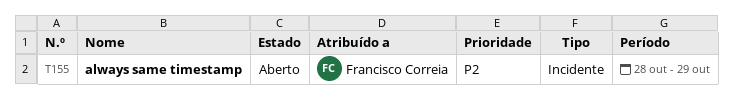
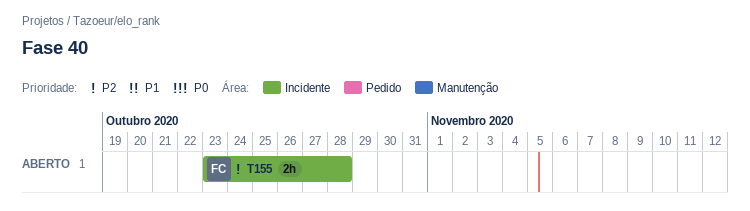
T155, start: Oct 28 -> Oct 23
T155, due: Oct 29 -> Oct 28

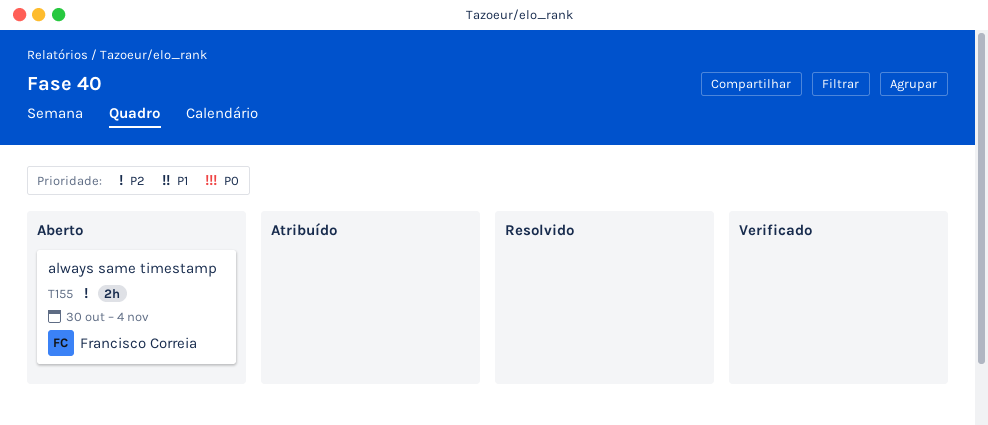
T155, start: Oct 23 -> Oct 30
T155, due: Oct 28 -> Nov 4

